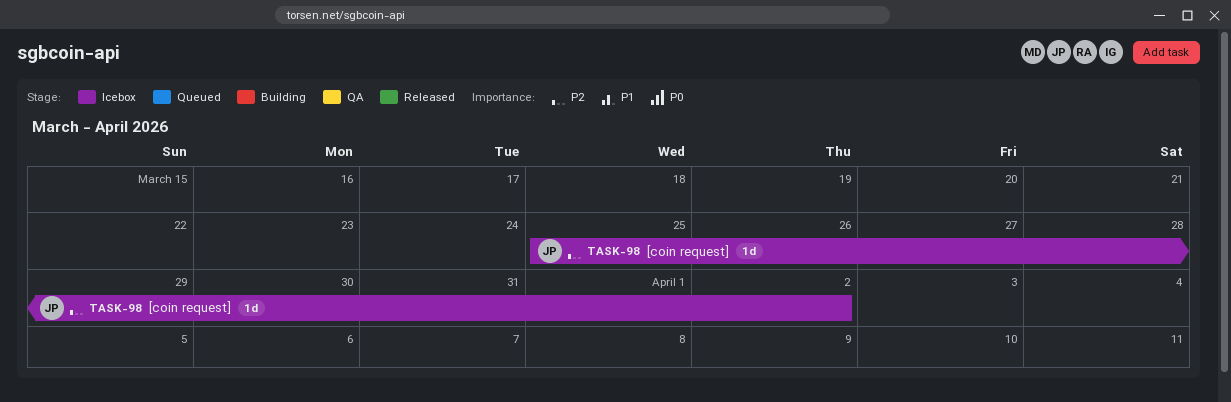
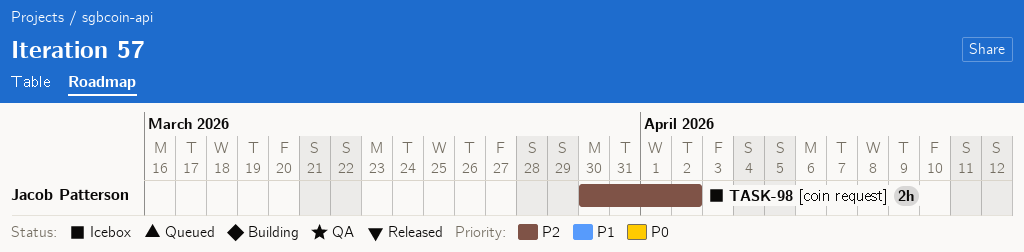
TASK-98, estimate: 1d -> 2h
TASK-98, start: Mar 25 -> Mar 30

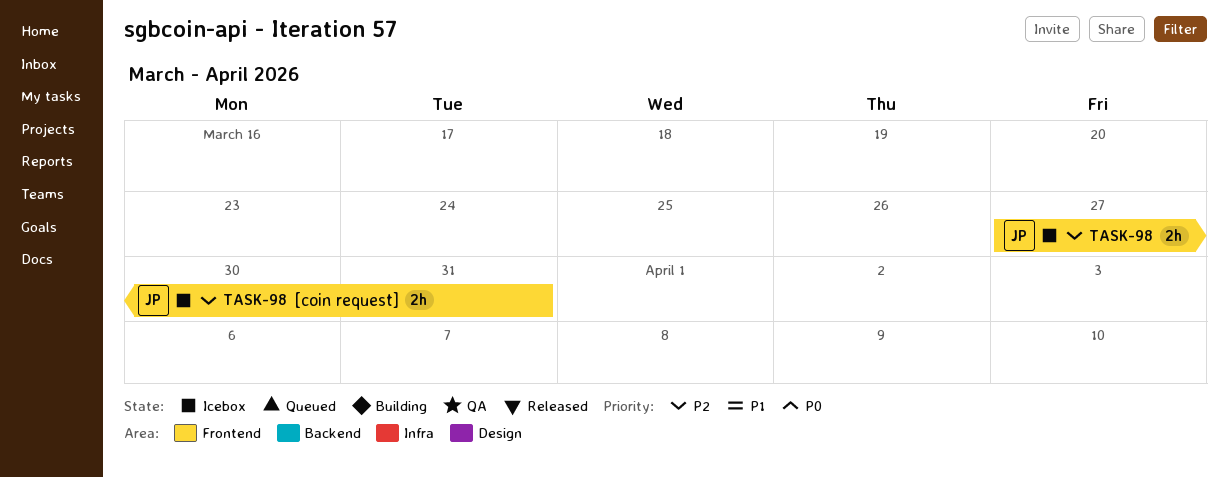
TASK-98, start: Mar 30 -> Mar 27
TASK-98, due: Apr 2 -> Mar 31

